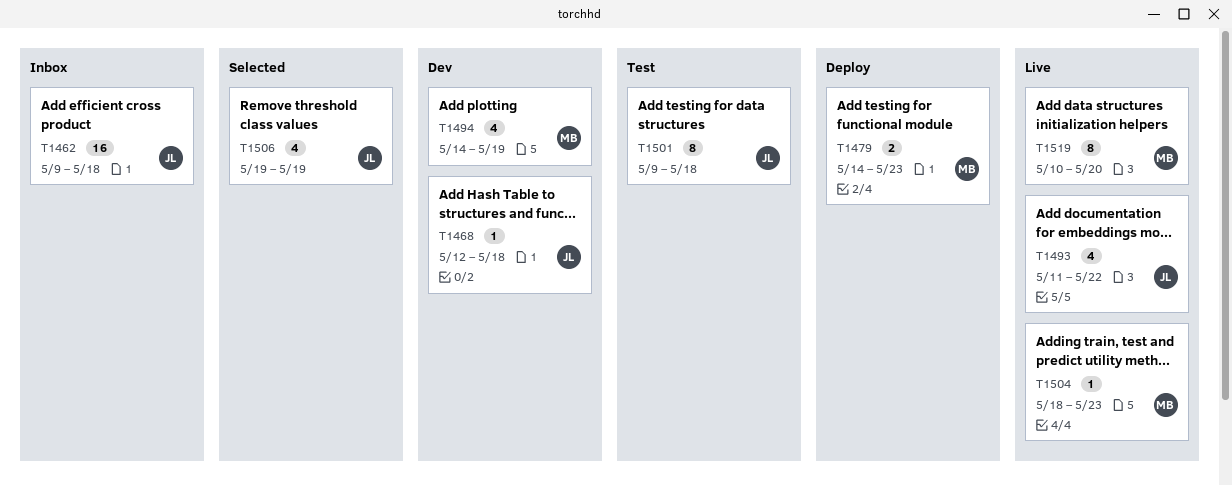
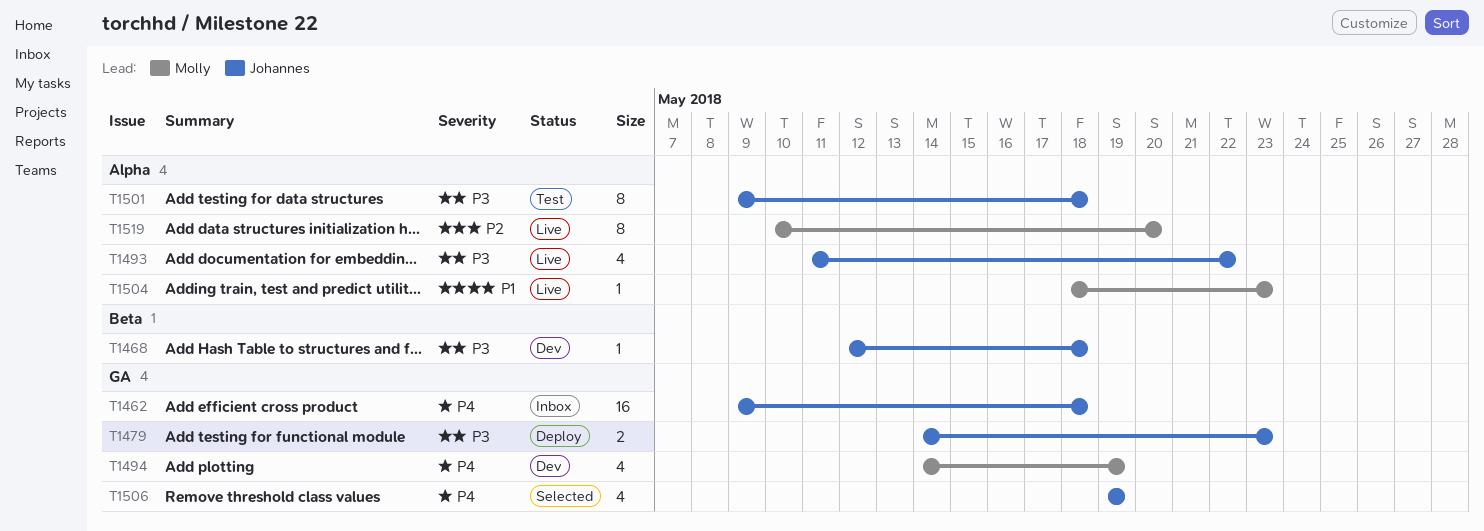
T1479, owner: Molly -> Johannes

